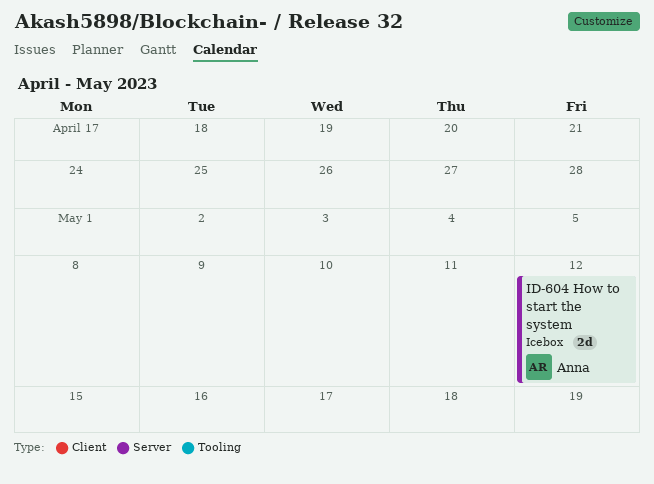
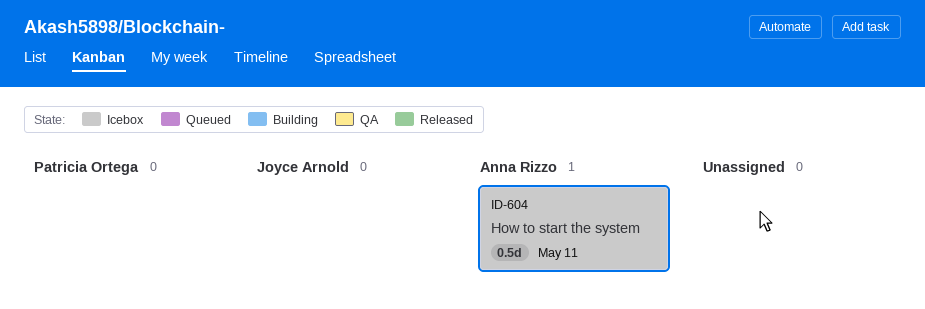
ID-604, estimate: 2d -> 0.5d
ID-604, due: May 12 -> May 11

